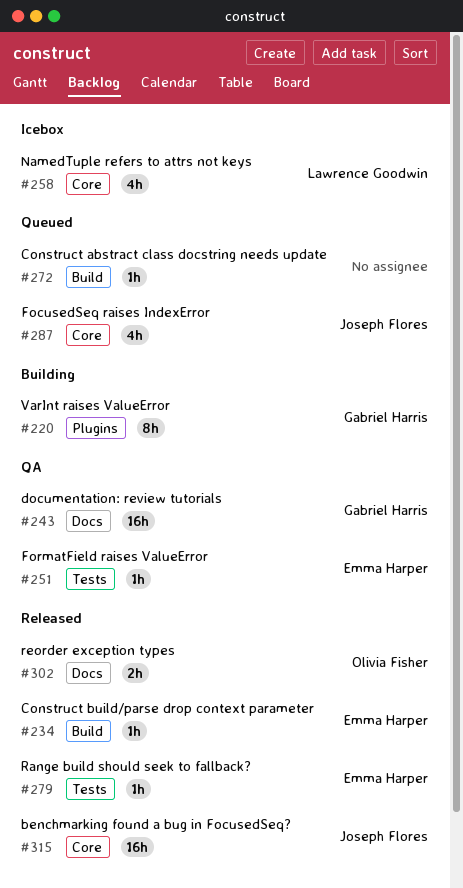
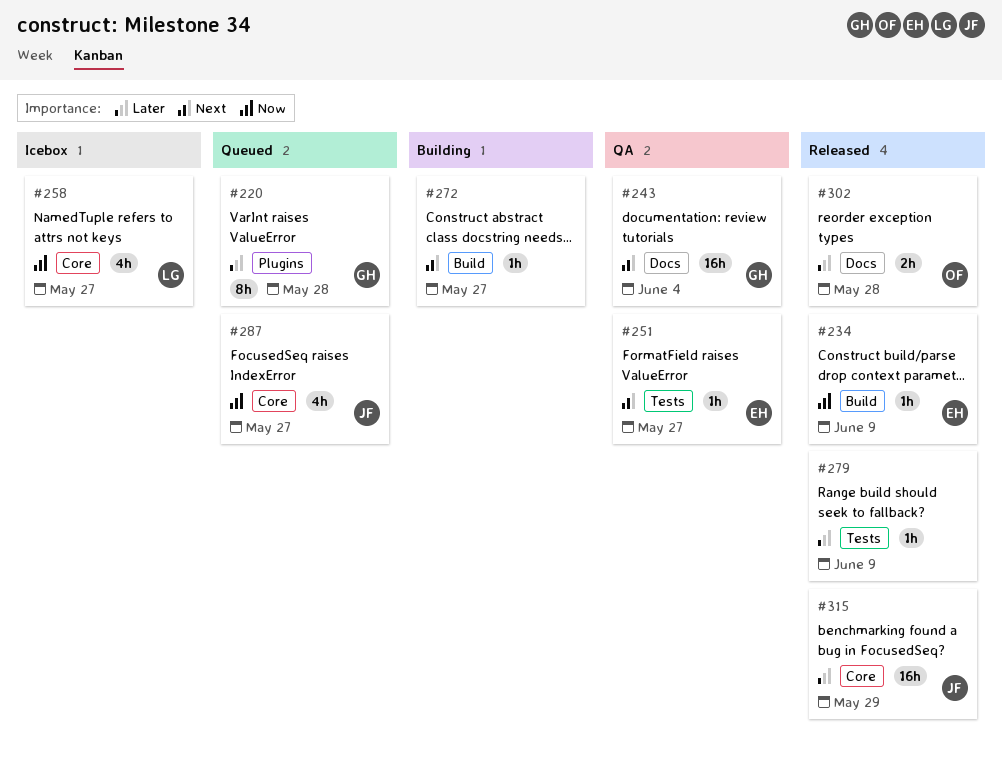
#220, status: Building -> Queued
#272, status: Queued -> Building
#279, owner: Emma Harper -> none

